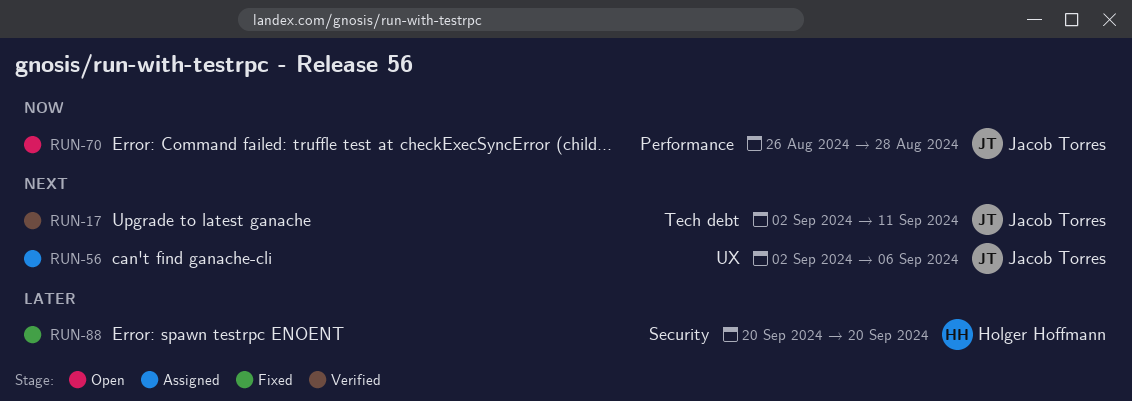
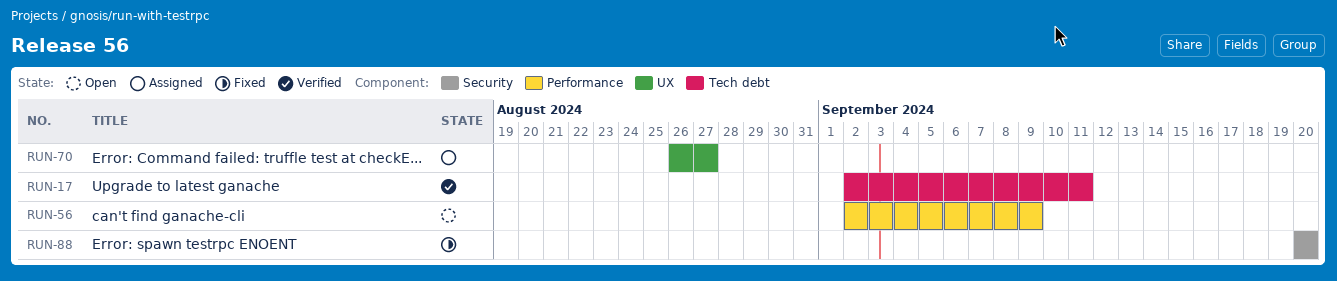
RUN-56, status: Assigned -> Open
RUN-56, label: UX -> Performance
RUN-56, due: Sep 6 -> Sep 9
RUN-70, status: Open -> Assigned
RUN-70, label: Performance -> UX
RUN-70, due: Aug 28 -> Aug 27

